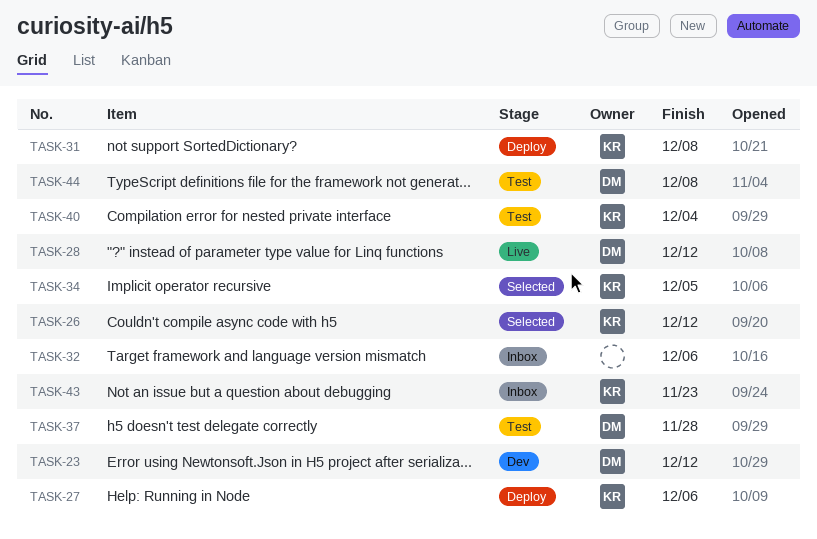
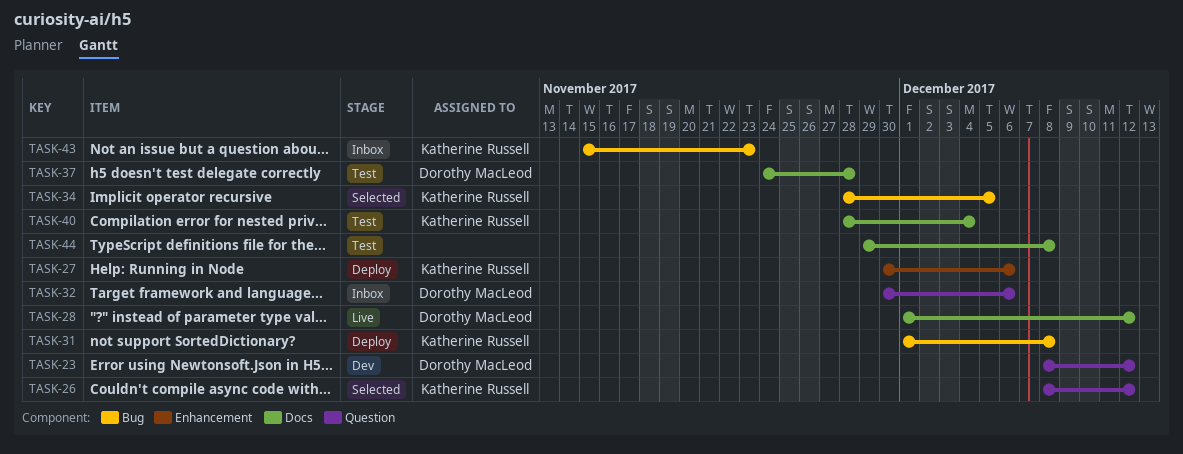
TASK-32, owner: none -> Dorothy MacLeod
TASK-44, owner: Dorothy MacLeod -> none

